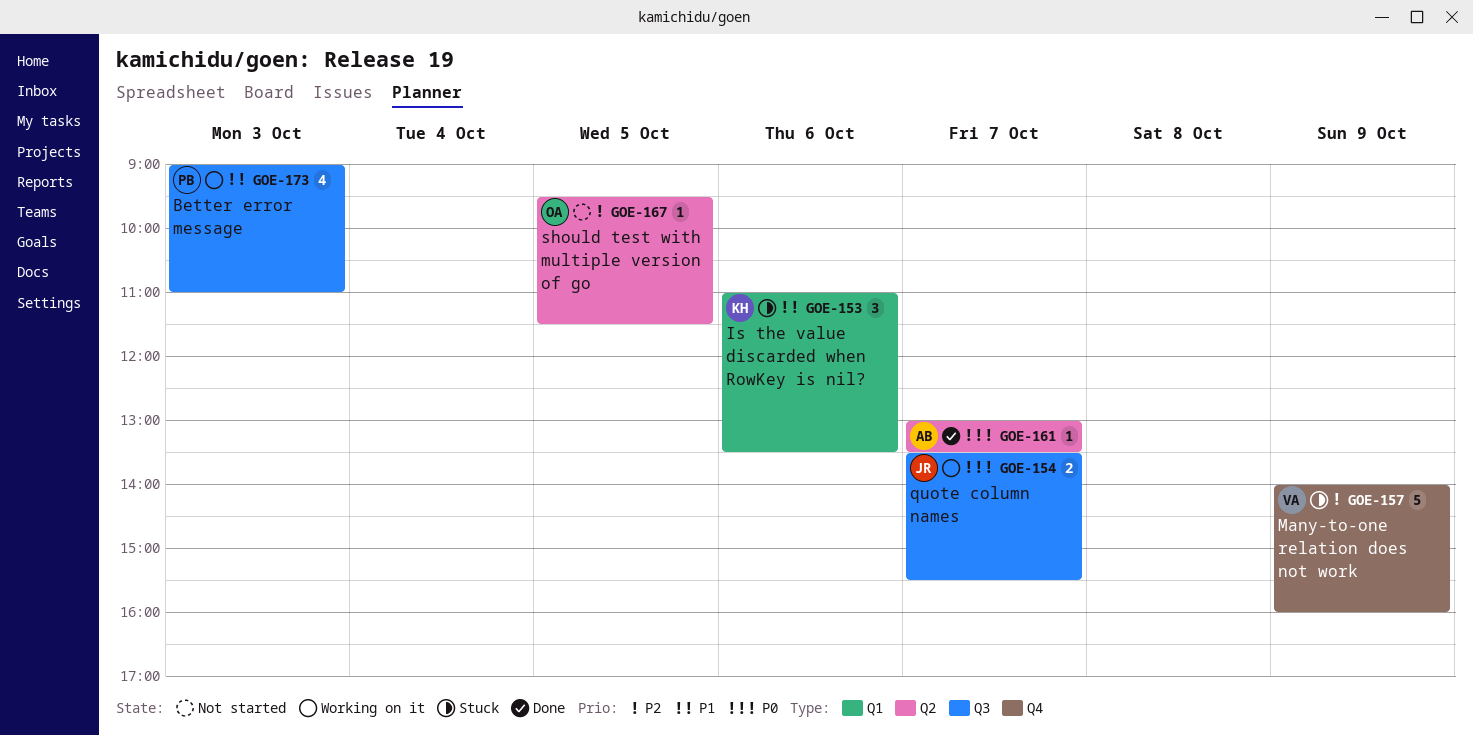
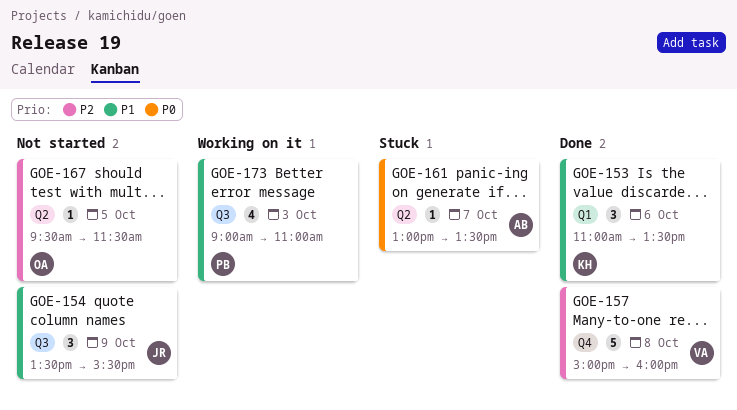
GOE-153, status: Stuck -> Done
GOE-154, status: Working on it -> Not started
GOE-154, priority: P0 -> P1
GOE-154, estimate: 2 -> 3
GOE-154, day: Oct 7 -> Oct 9
GOE-157, status: Stuck -> Done
GOE-157, day: Oct 9 -> Oct 8
GOE-157, begins: 14:00 -> 15:00
GOE-161, status: Done -> Stuck

